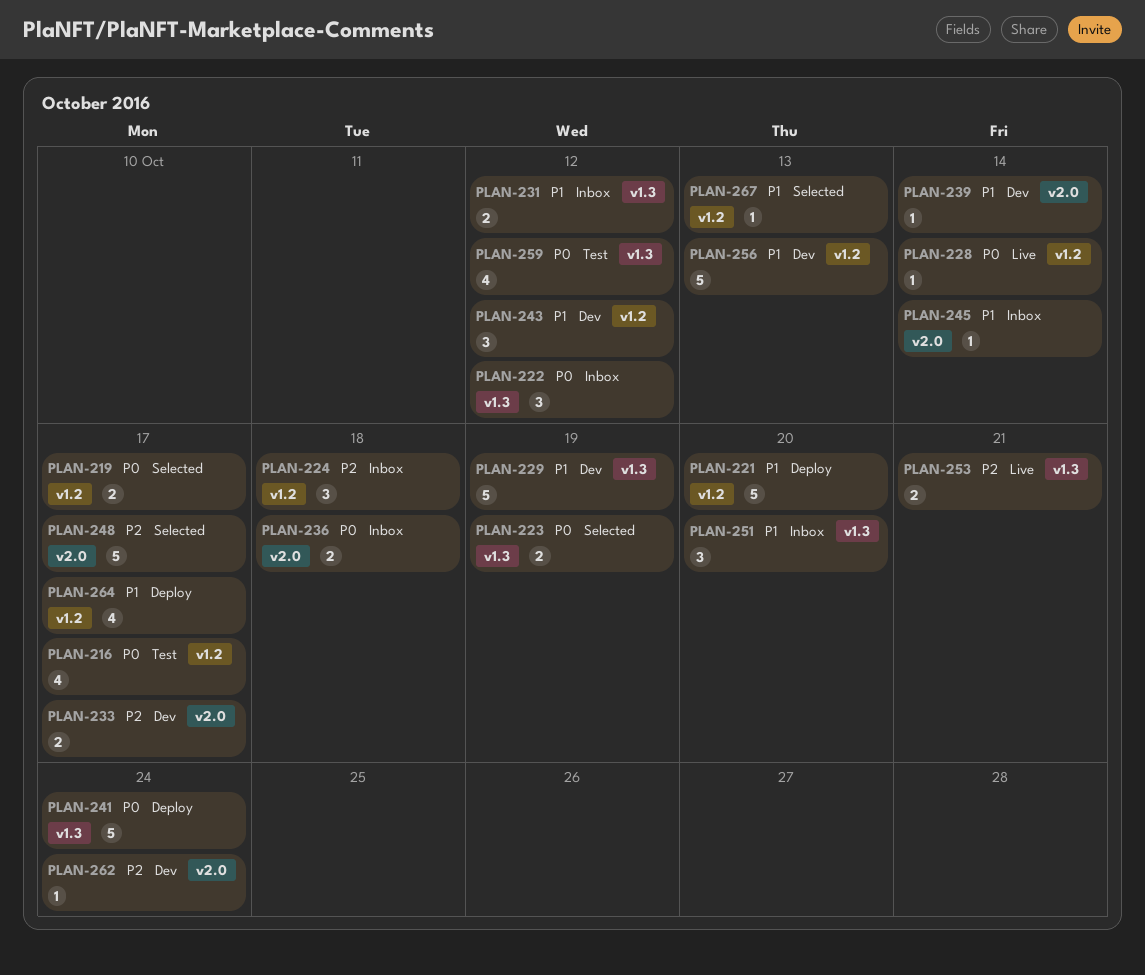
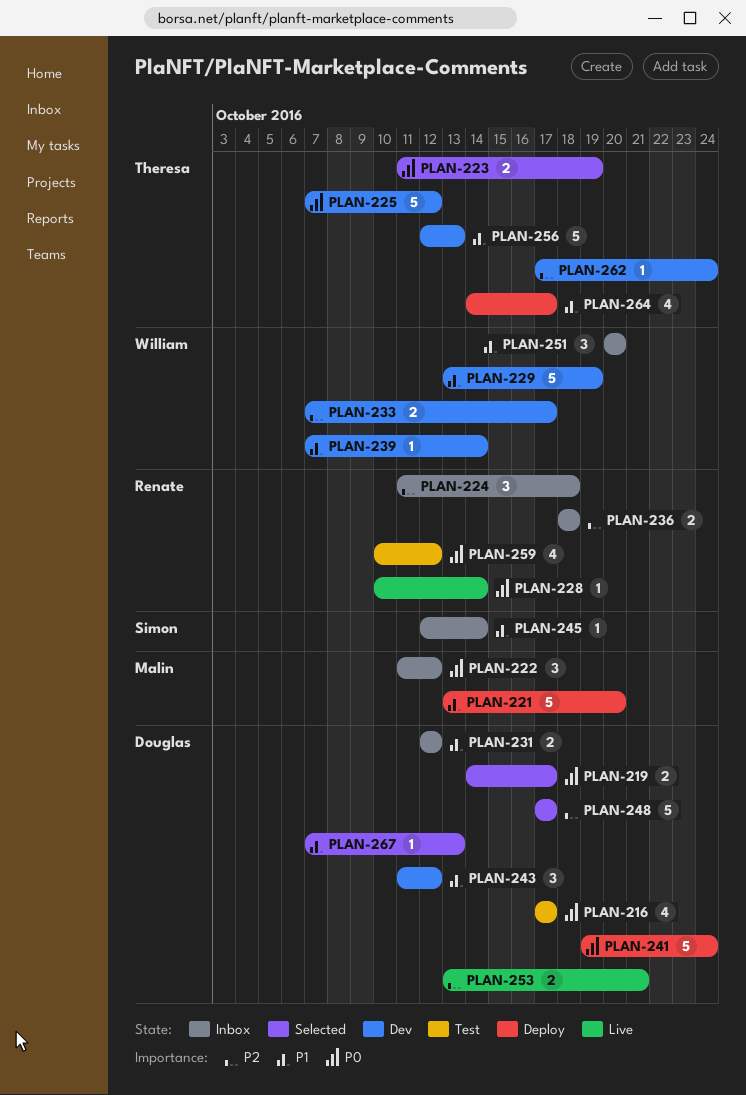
PLAN-225: none -> present
PLAN-236, priority: P0 -> P2

